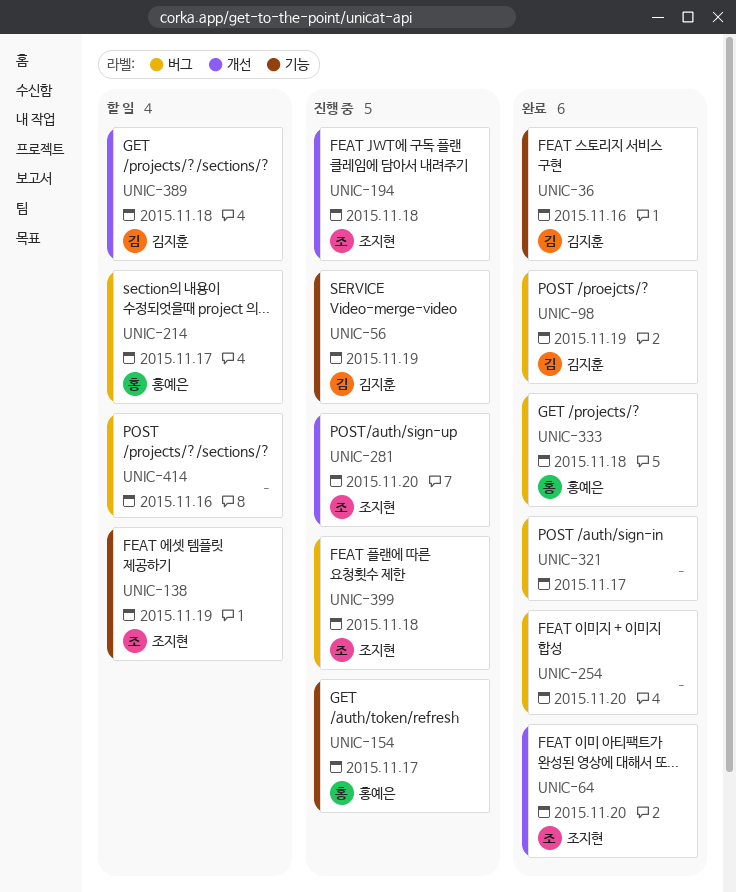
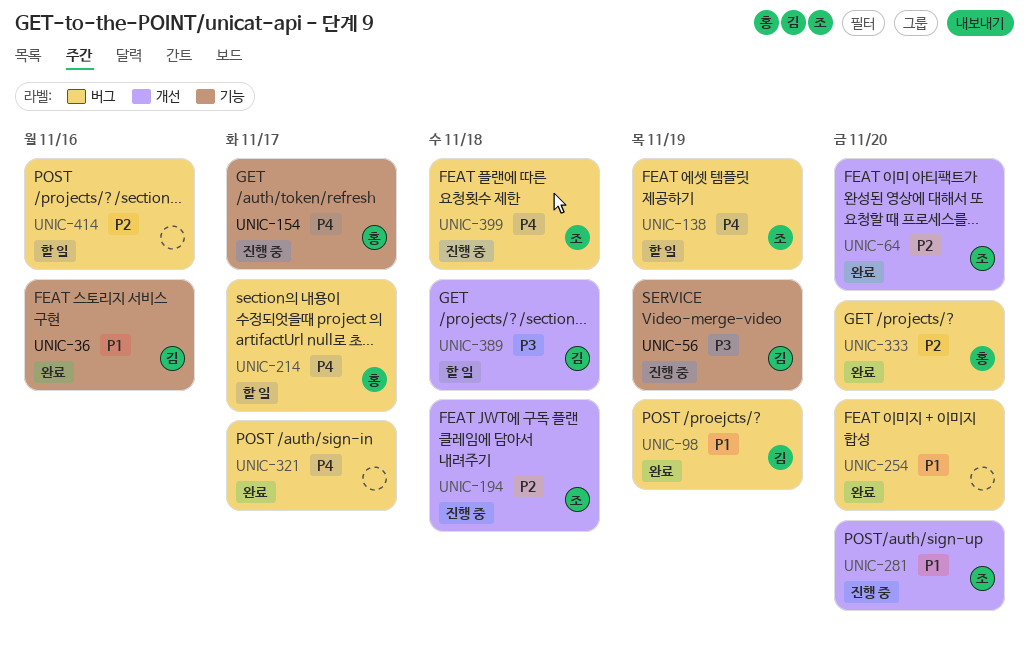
UNIC-138, label: 기능 -> 버그
UNIC-333, due: Nov 18 -> Nov 20

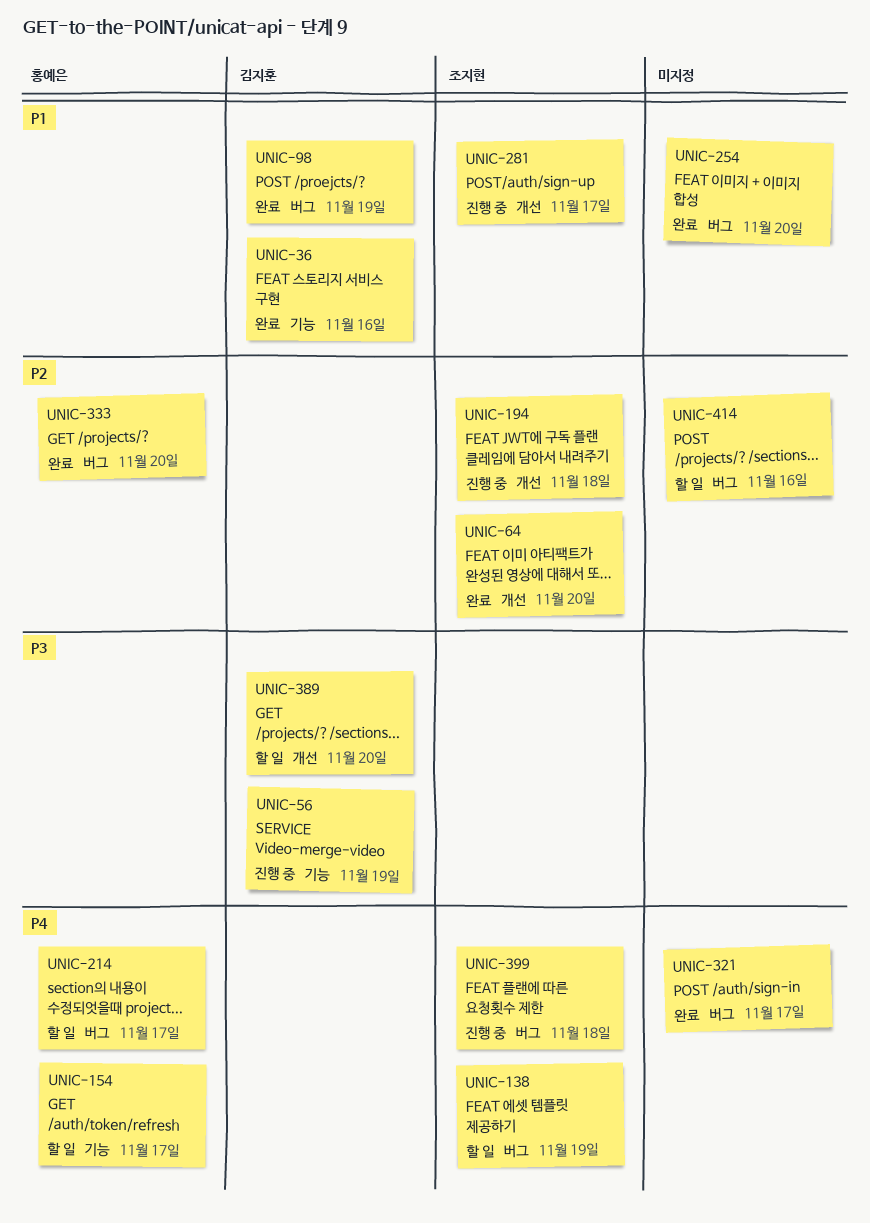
UNIC-154, status: 진행 중 -> 할 일
UNIC-281, due: Nov 20 -> Nov 17
UNIC-389, due: Nov 18 -> Nov 20

